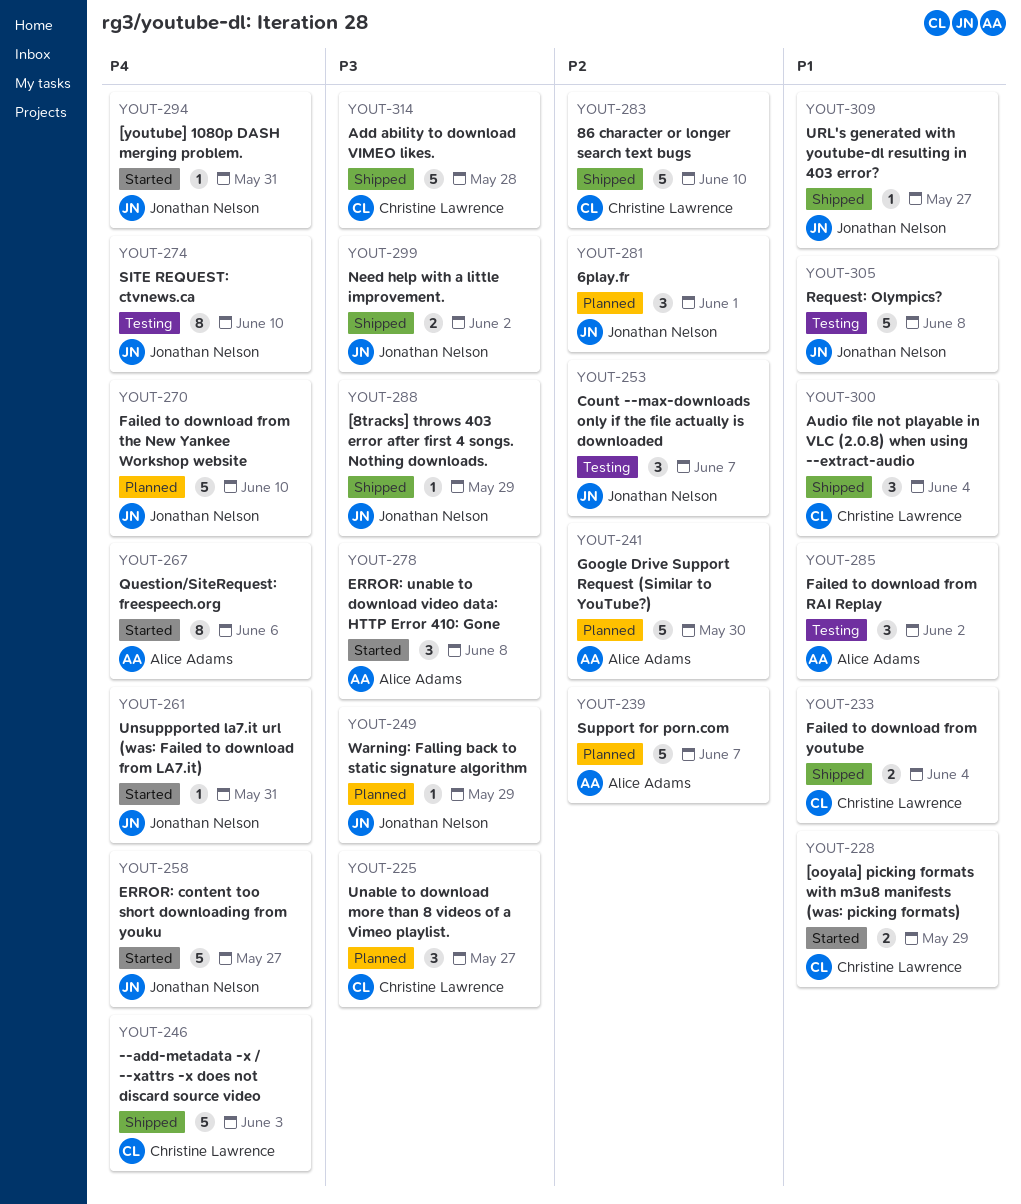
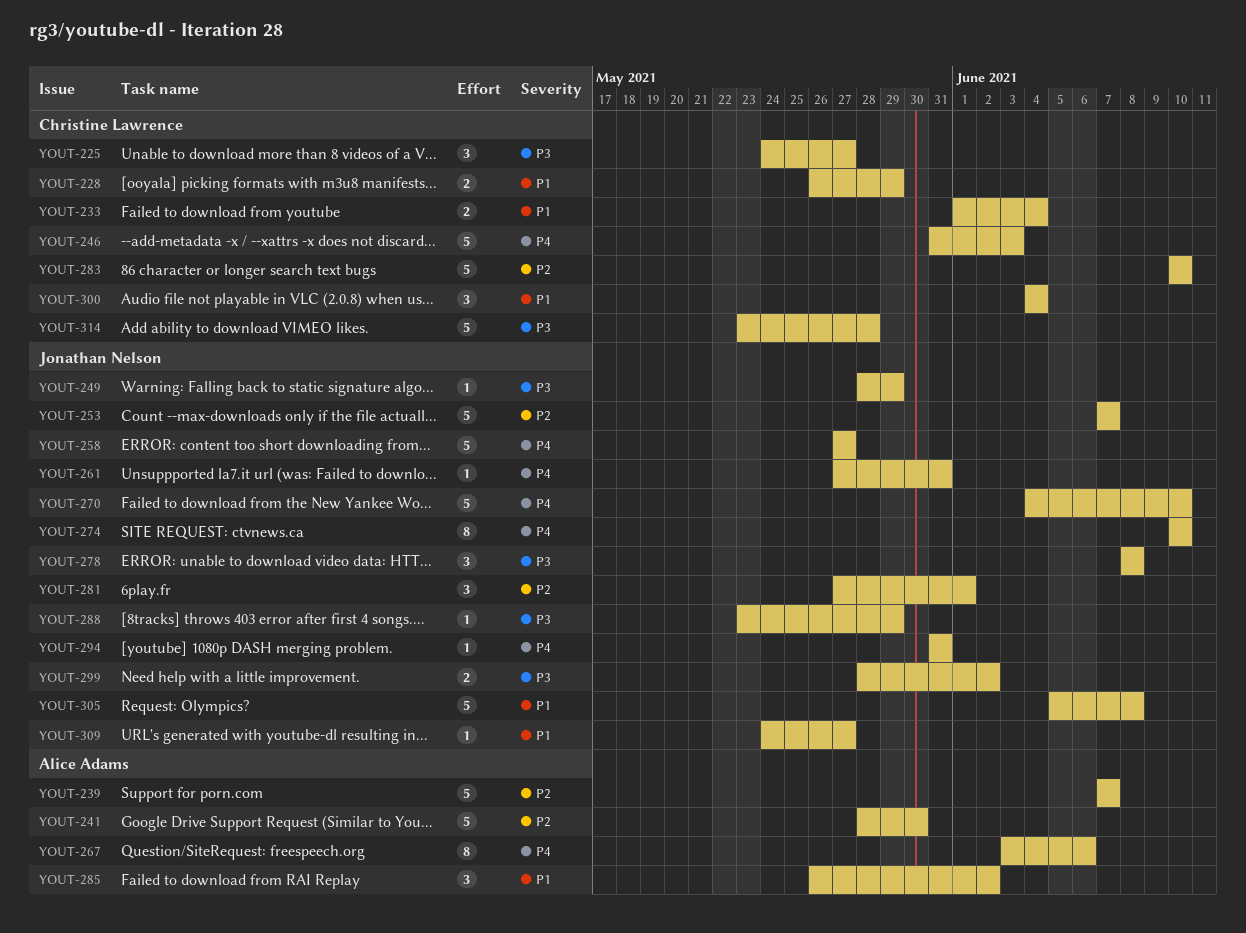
YOUT-253, estimate: 3 -> 5
YOUT-278, owner: Alice Adams -> Jonathan Nelson

